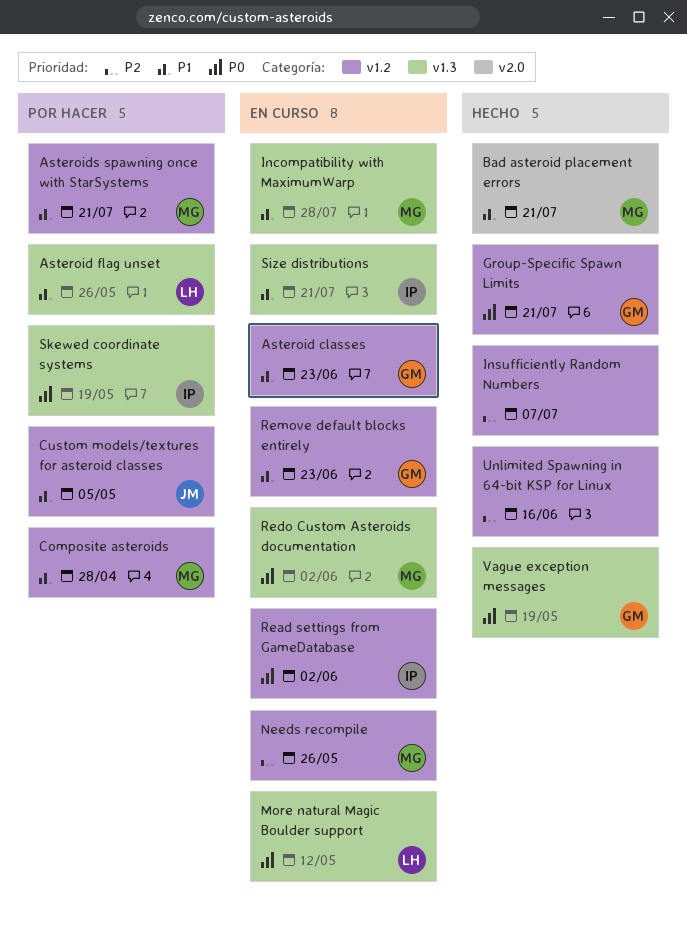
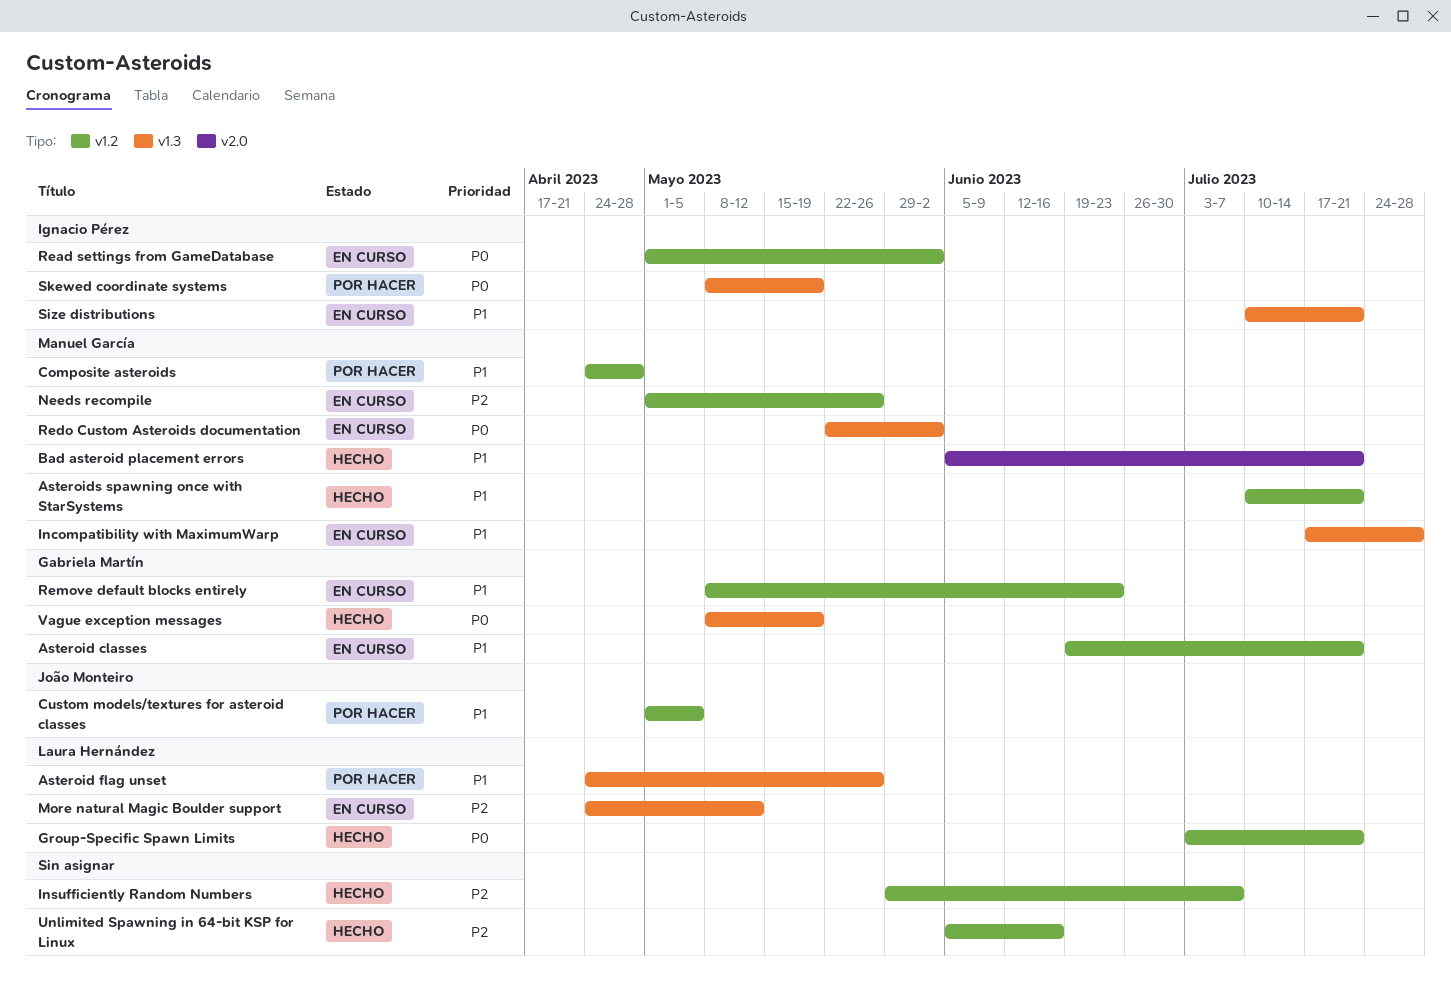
Asteroid classes, due: Jun 23 -> Jul 21
Asteroids spawning once with StarSystems, status: Por hacer -> Hecho
Group-Specific Spawn Limits, owner: Gabriela Martín -> Laura Hernández
More natural Magic Boulder support, priority: P0 -> P2

